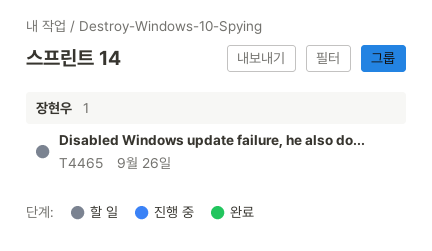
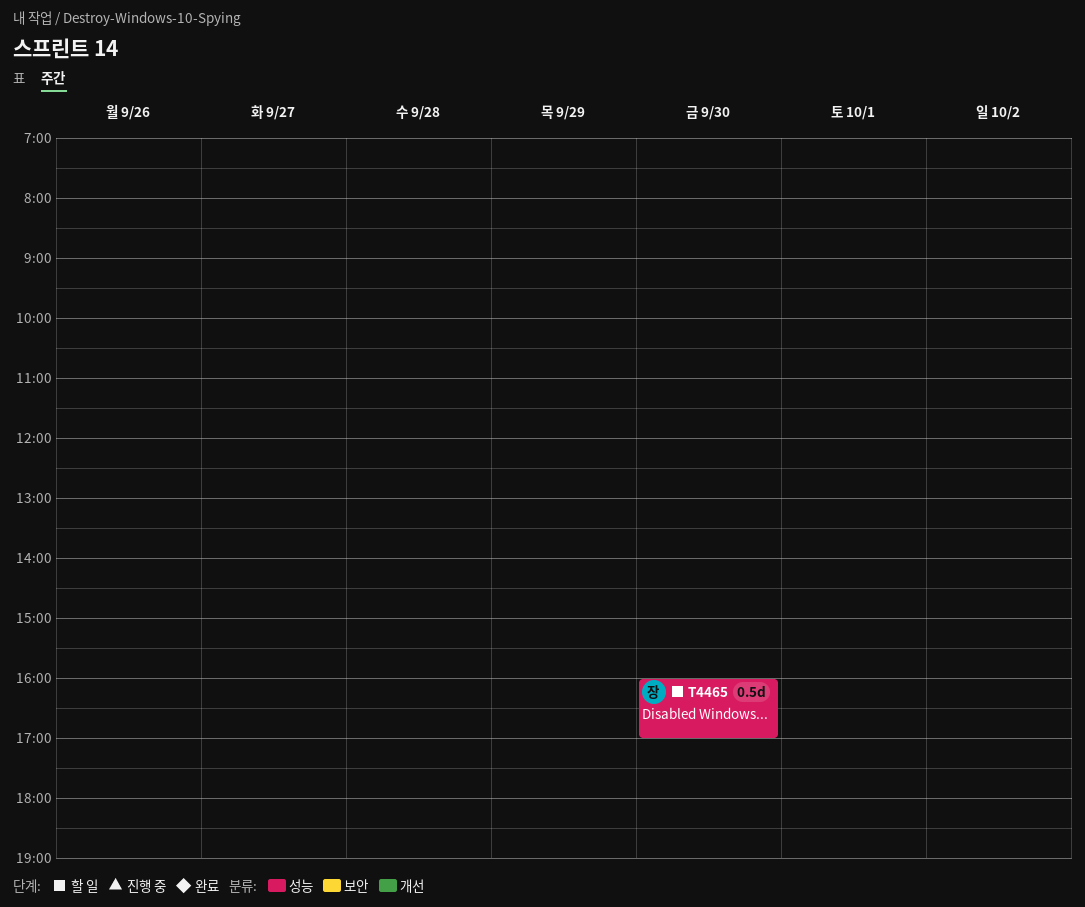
T4465, day: Sep 26 -> Sep 30

